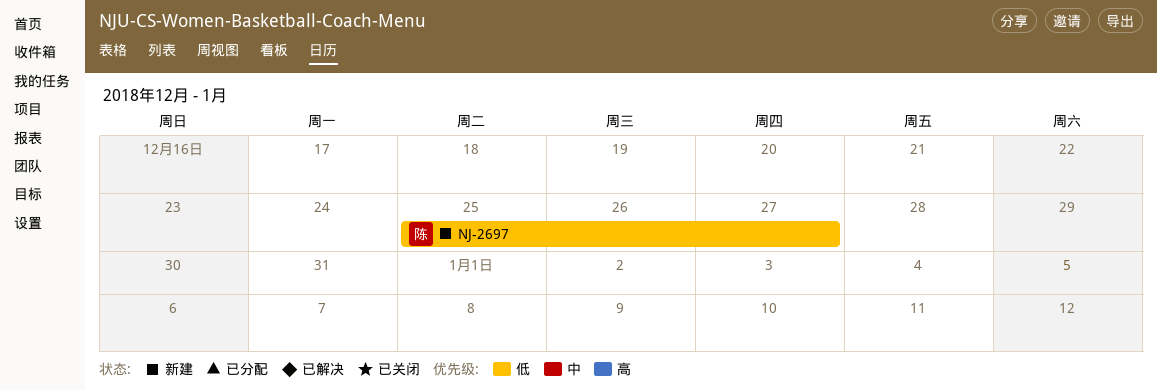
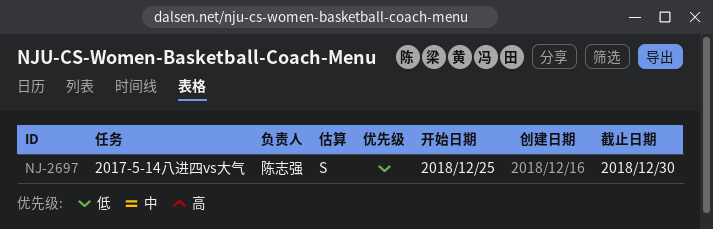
NJ-2697, due: Dec 27 -> Dec 30

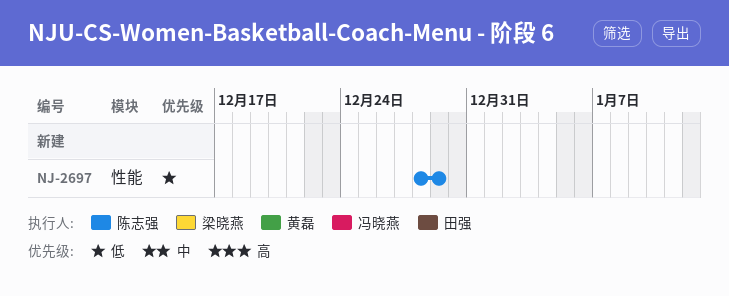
NJ-2697, start: Dec 25 -> Dec 28
NJ-2697, due: Dec 30 -> Dec 29

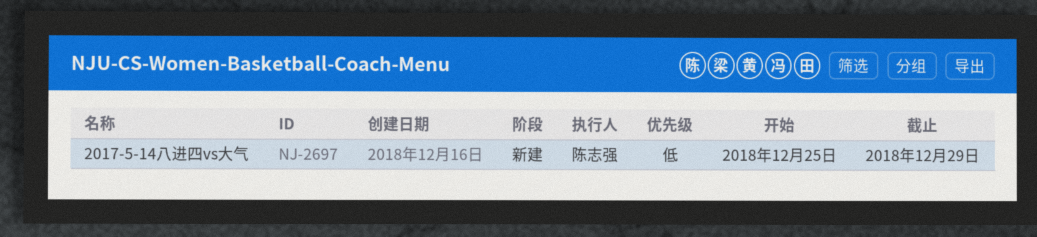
NJ-2697, start: Dec 28 -> Dec 25

